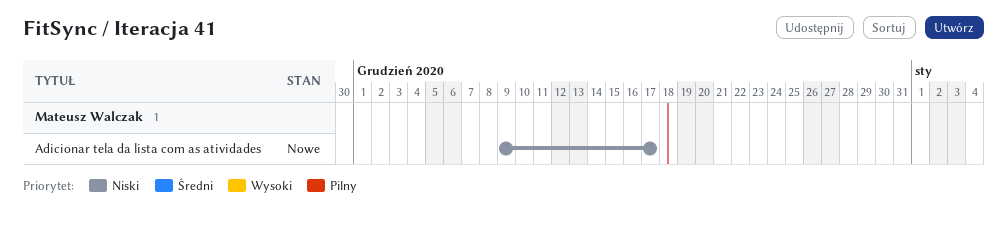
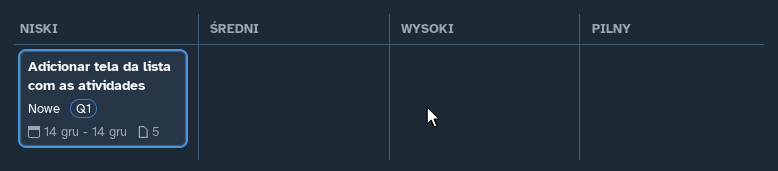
Adicionar tela da lista com as atividades, start: Dec 9 -> Dec 14
Adicionar tela da lista com as atividades, due: Dec 17 -> Dec 14

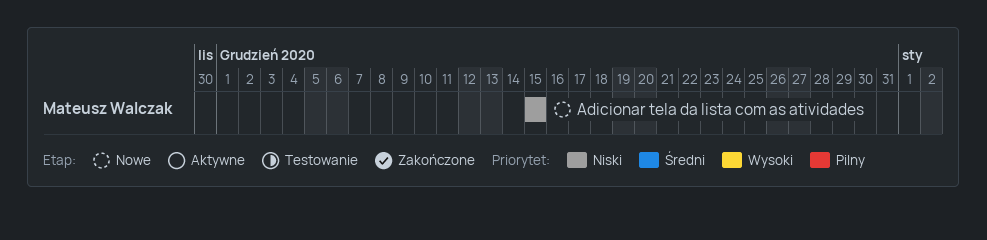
Adicionar tela da lista com as atividades, start: Dec 14 -> Dec 15
Adicionar tela da lista com as atividades, due: Dec 14 -> Dec 15

